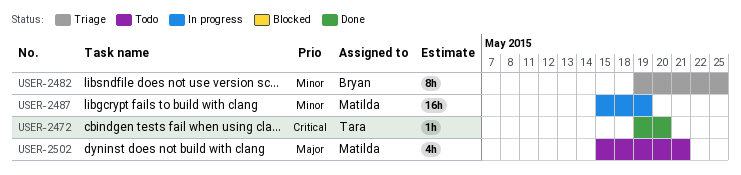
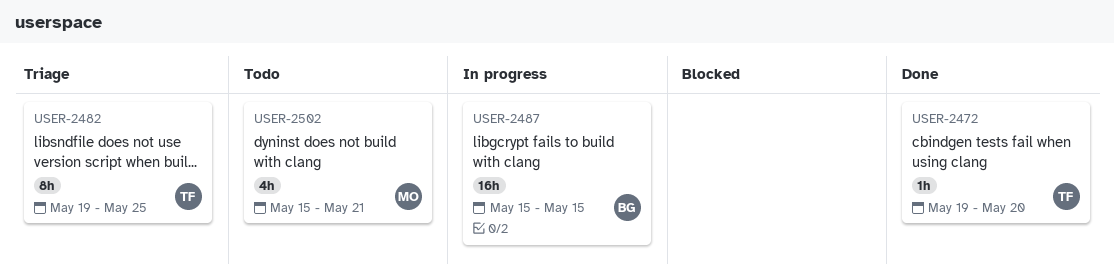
USER-2482, owner: Bryan -> Tara
USER-2487, owner: Matilda -> Bryan
USER-2487, due: May 19 -> May 15

